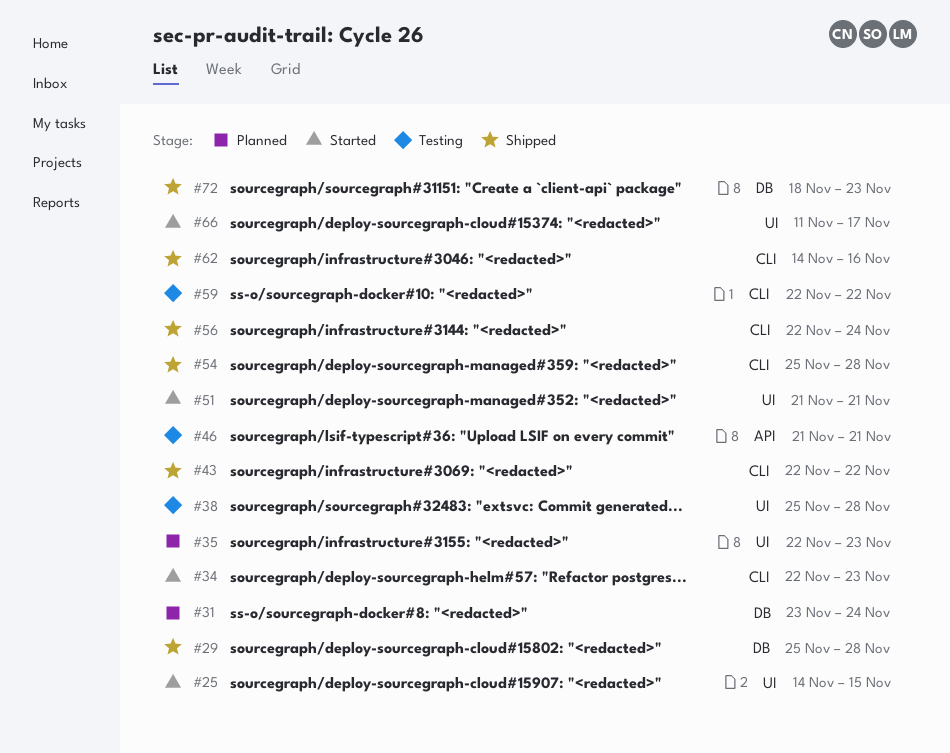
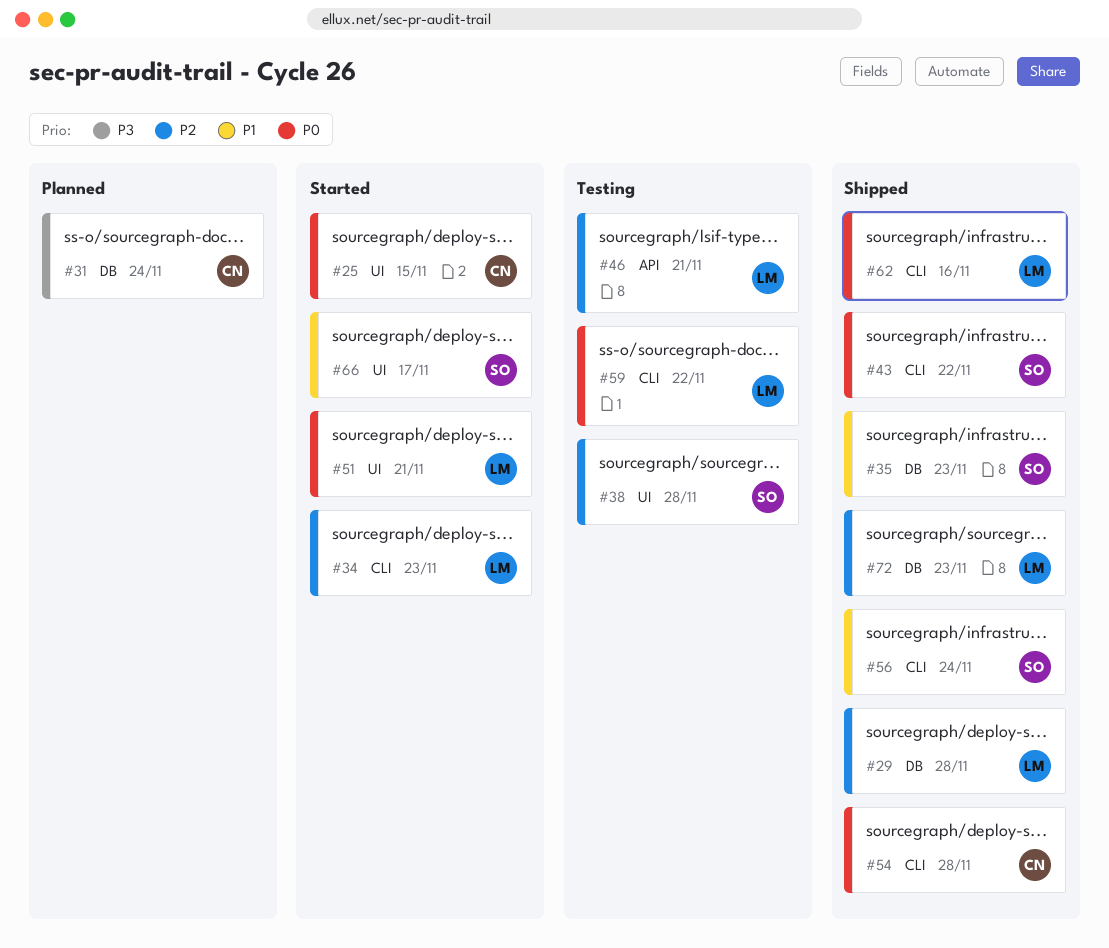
#35, status: Planned -> Shipped
#35, label: UI -> DB

